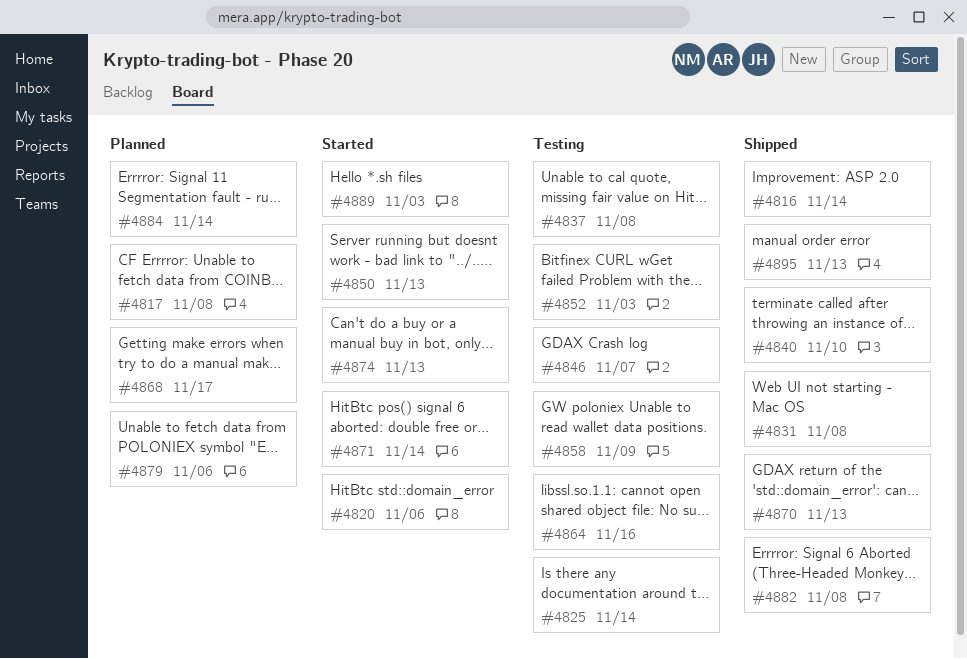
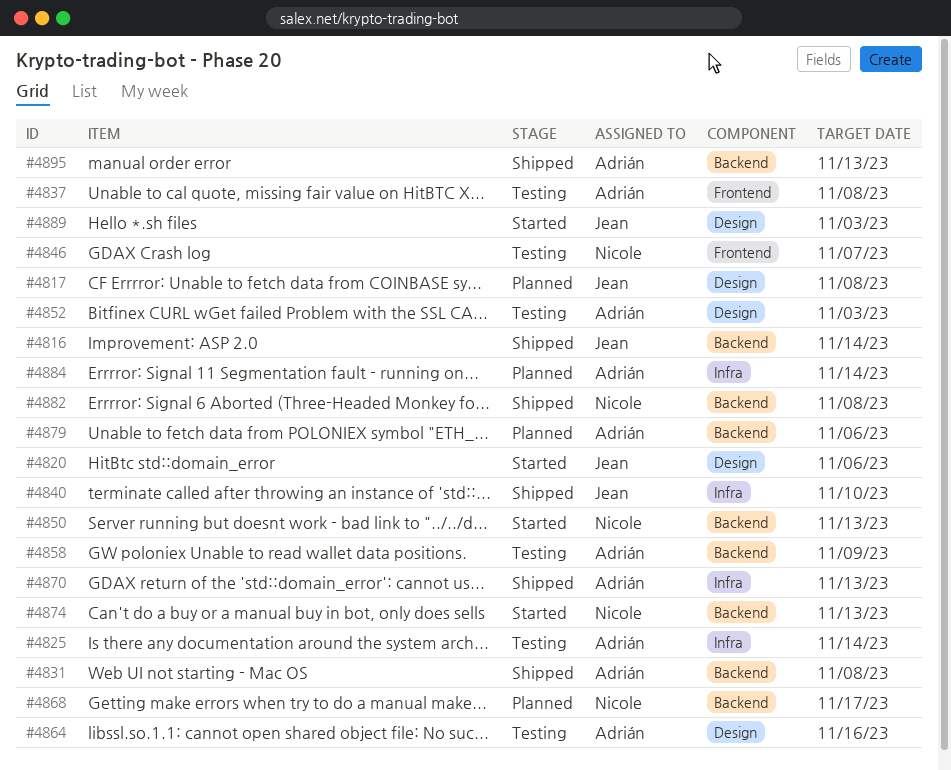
#4871: present -> none

